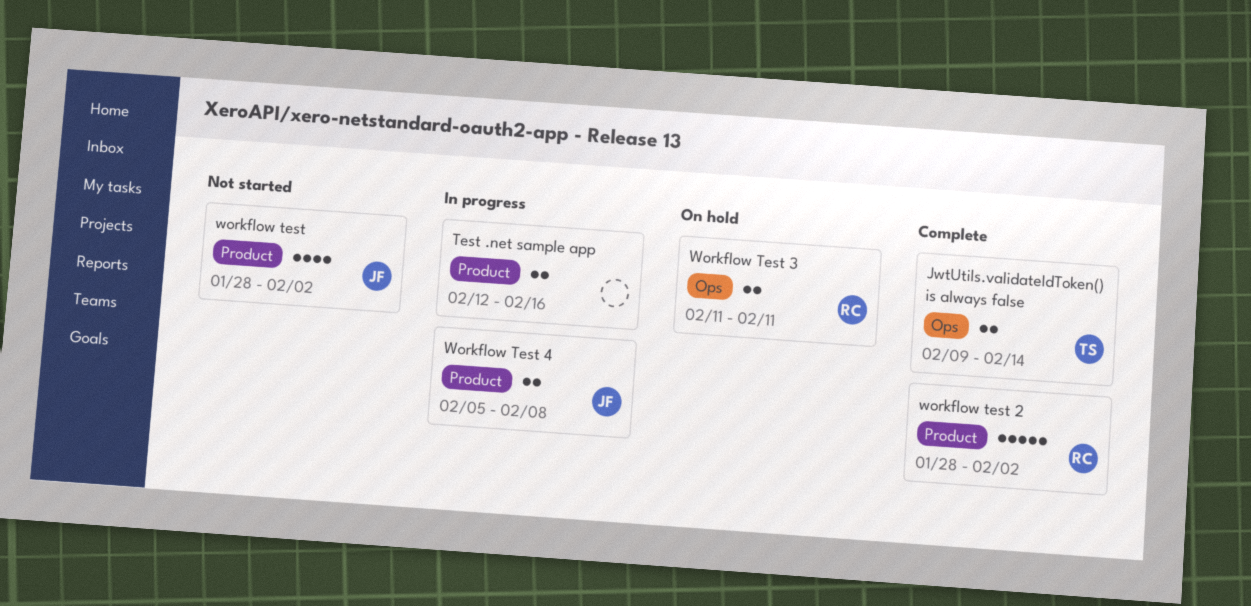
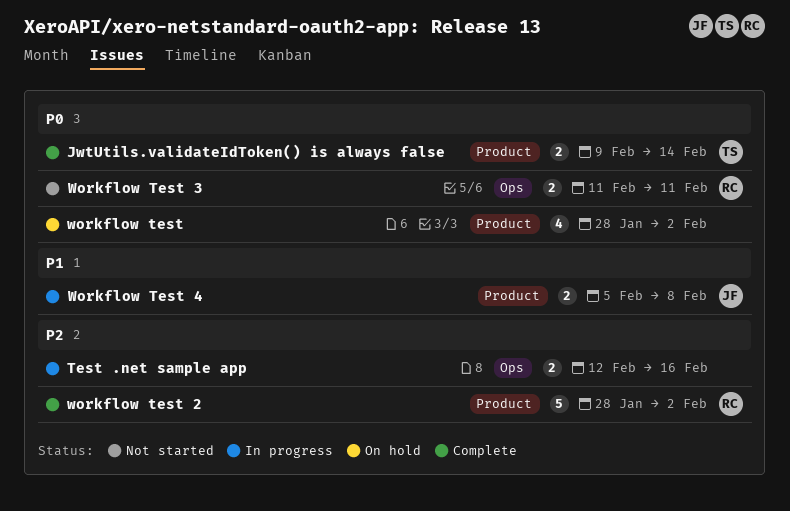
JwtUtils.validateIdToken() is always false, label: Ops -> Product
Test .net sample app, label: Product -> Ops
workflow test, status: Not started -> On hold
workflow test, owner: JF -> none
Workflow Test 3, status: On hold -> Not started

